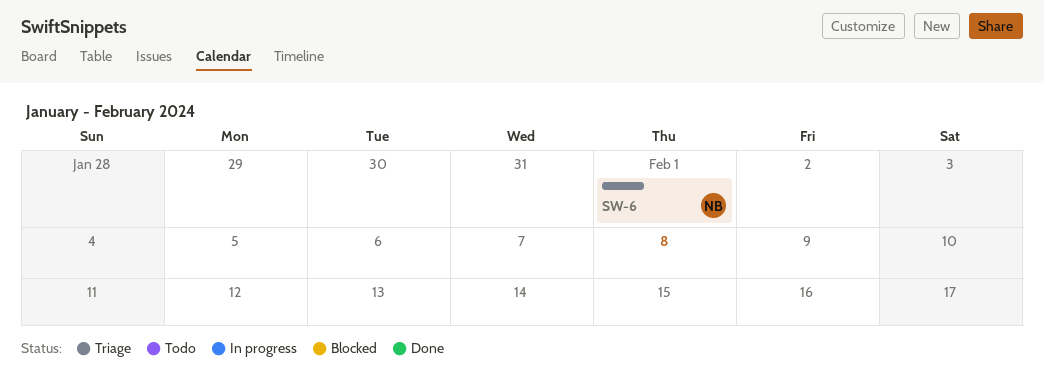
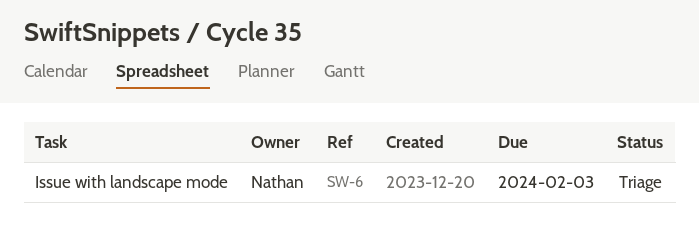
SW-6, due: Feb 1 -> Feb 3

